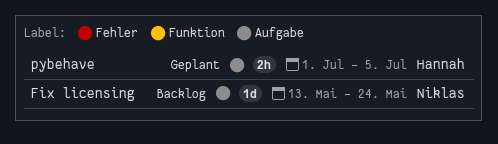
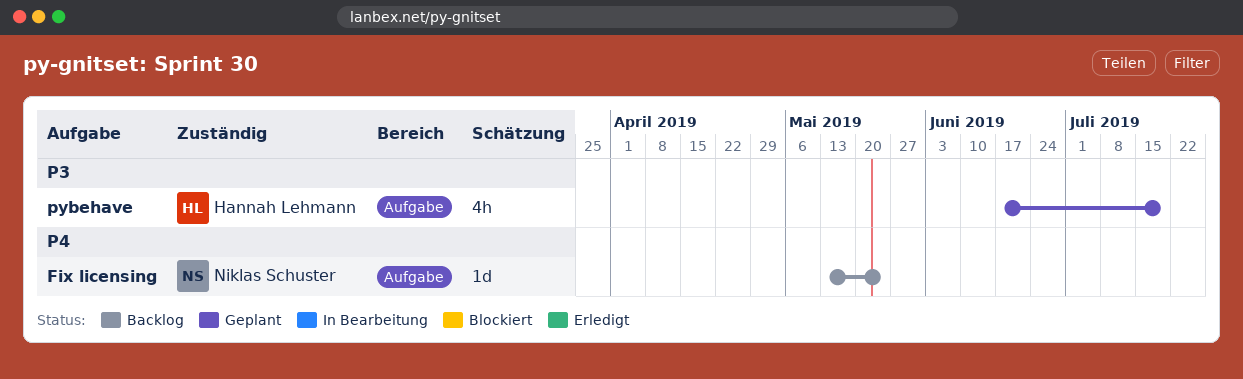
pybehave, estimate: 2h -> 4h
pybehave, start: Jul 1 -> Jun 17
pybehave, due: Jul 5 -> Jul 19

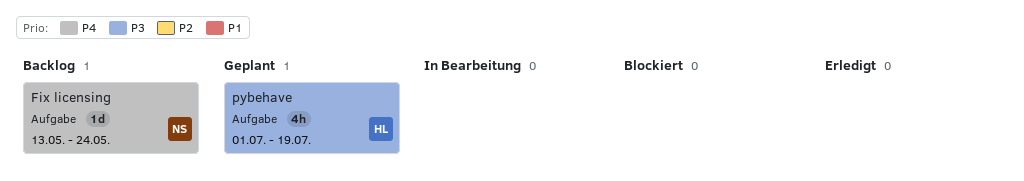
pybehave, start: Jun 17 -> Jul 1

